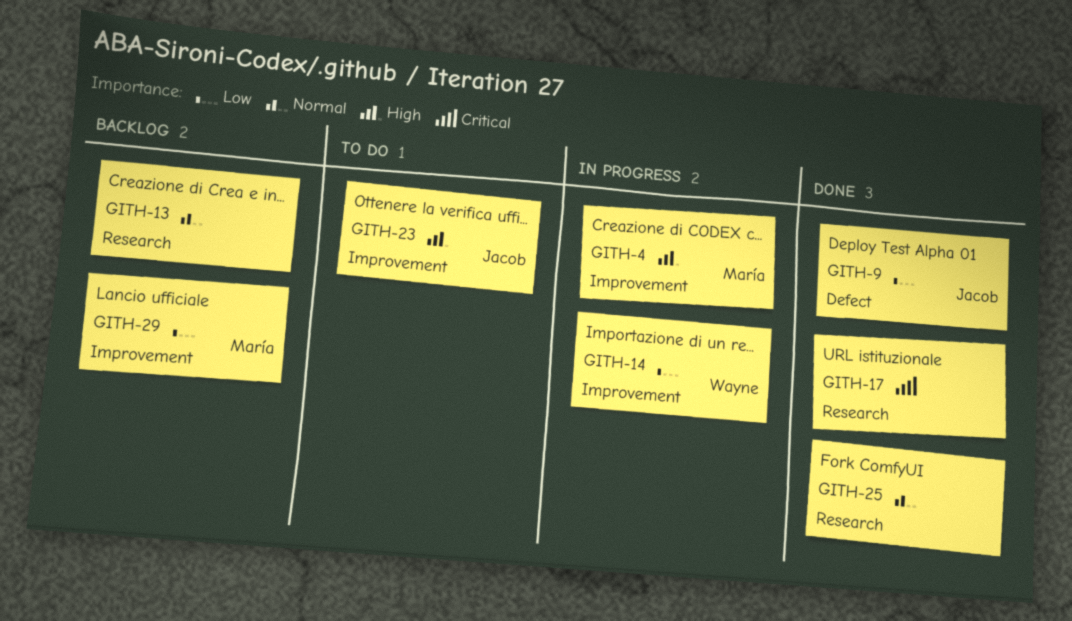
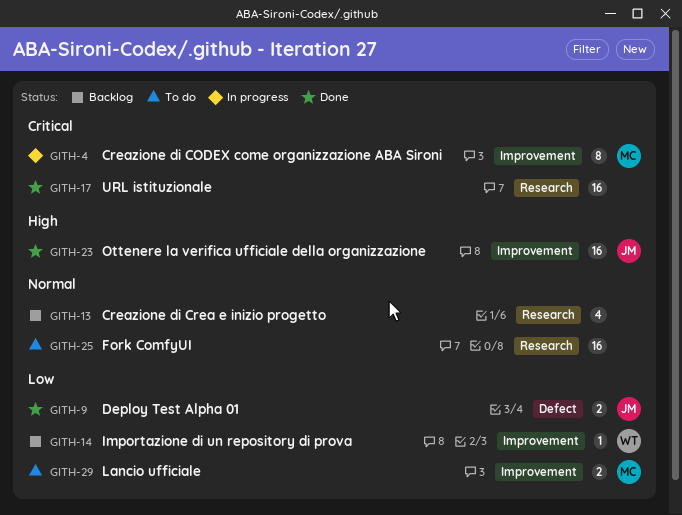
GITH-4, priority: High -> Critical
GITH-14, status: In progress -> Backlog
GITH-23, status: To do -> Done
GITH-25, status: Done -> To do
GITH-29, status: Backlog -> To do

